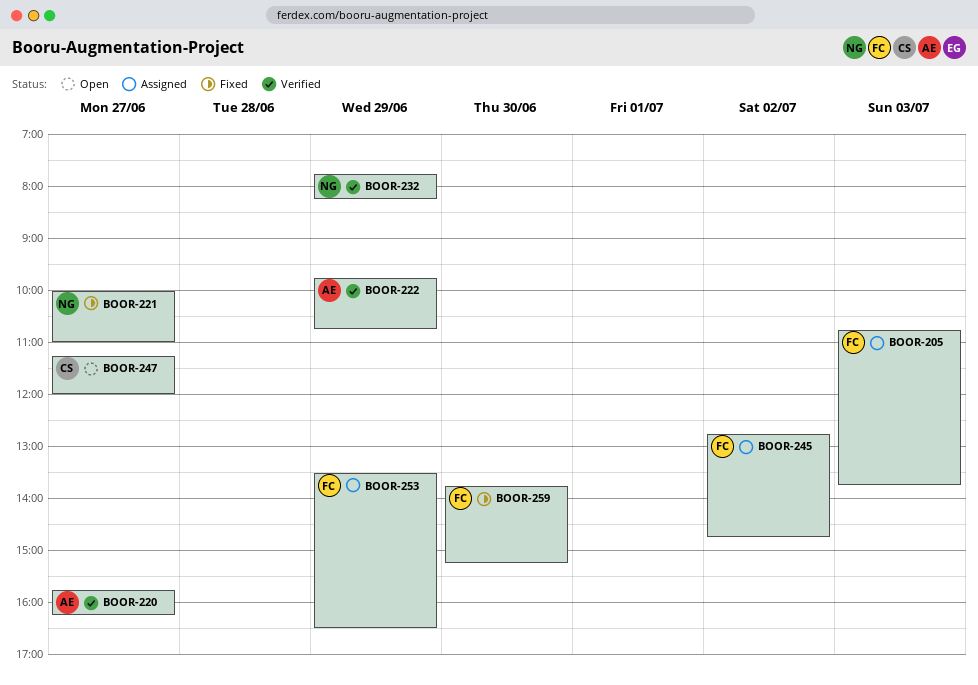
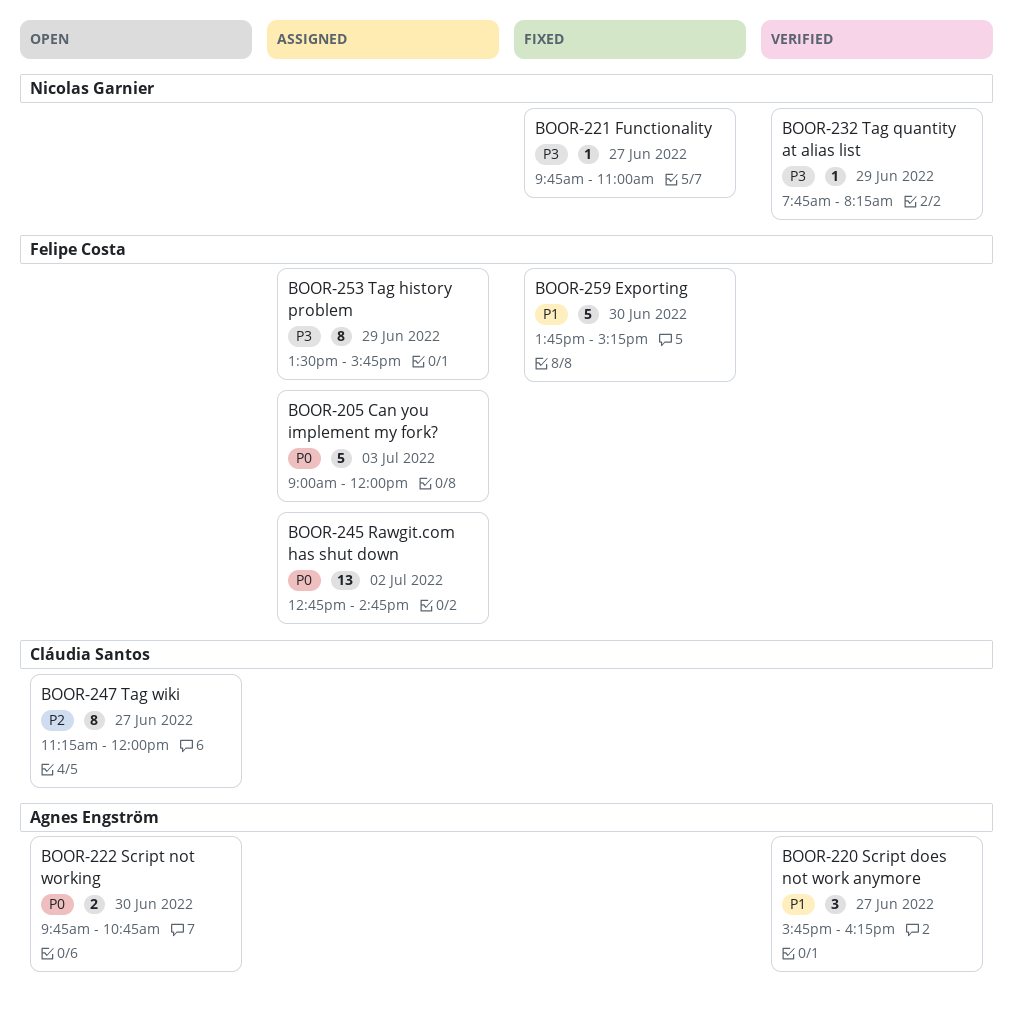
BOOR-205, begins: 10:45 -> 09:00
BOOR-205, ends: 13:45 -> 12:00
BOOR-221, begins: 10:00 -> 09:45
BOOR-222, status: Verified -> Open
BOOR-222, day: Jun 29 -> Jun 30
BOOR-253, ends: 16:30 -> 15:45

